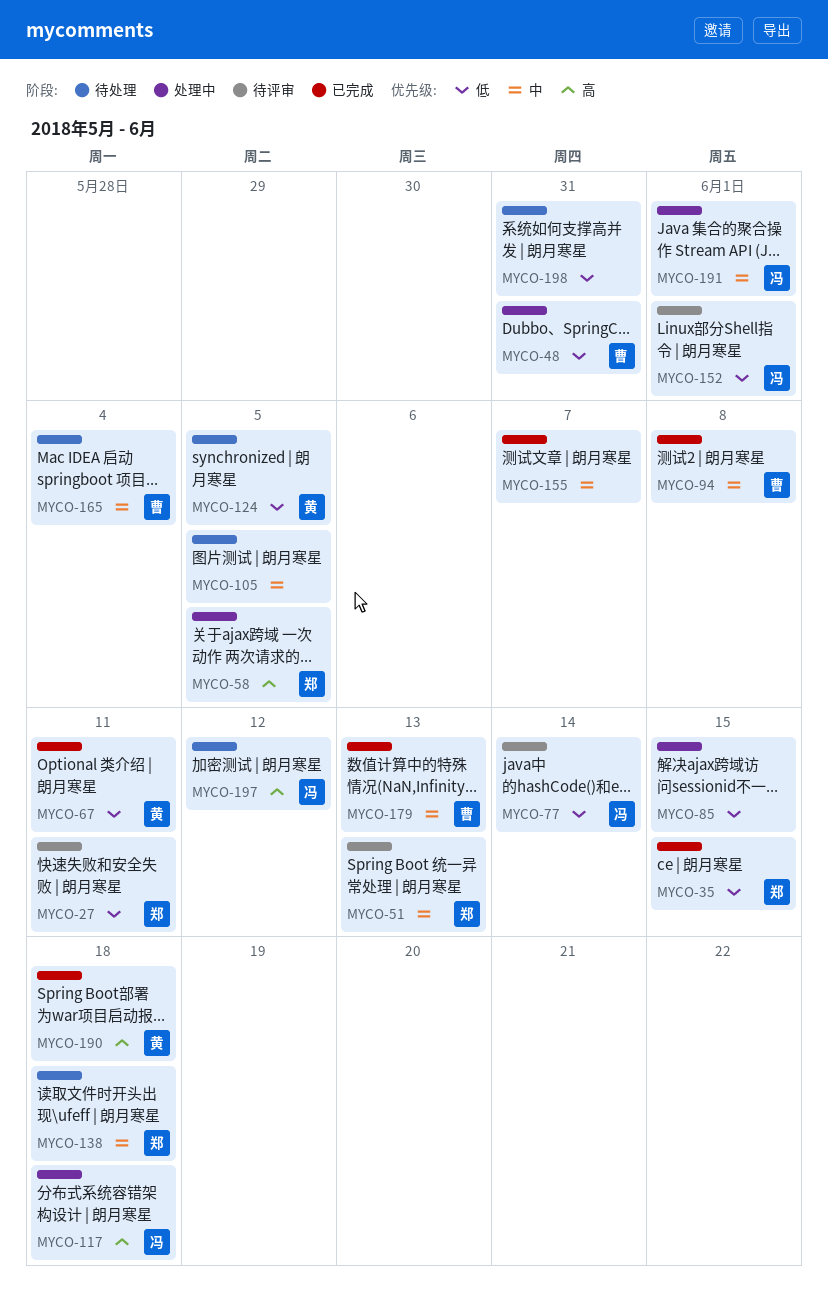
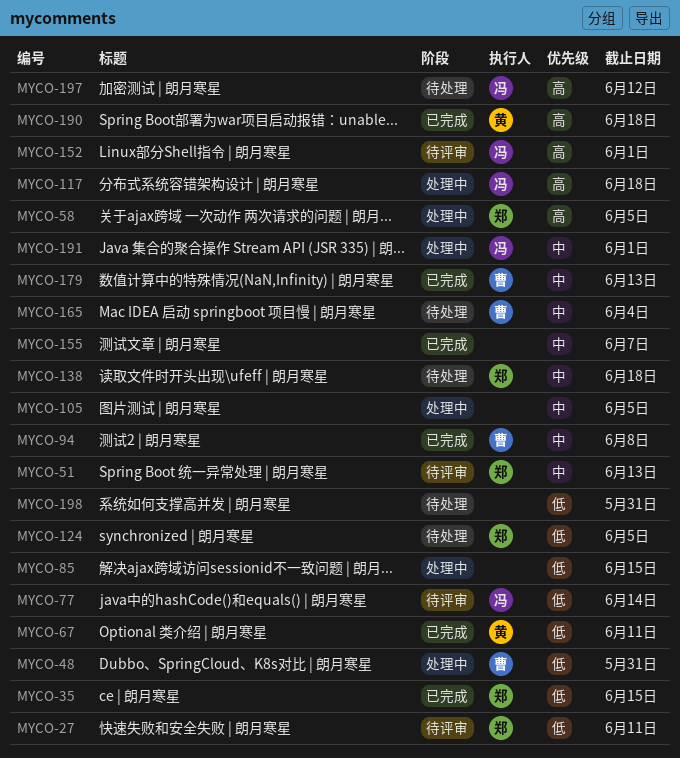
MYCO-105, status: 待处理 -> 处理中
MYCO-124, owner: 黄 -> 郑
MYCO-152, priority: 低 -> 高

